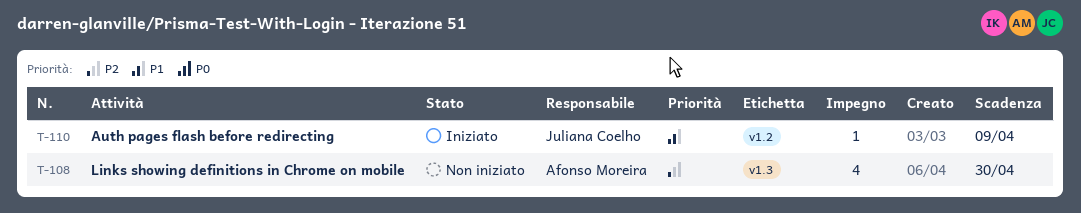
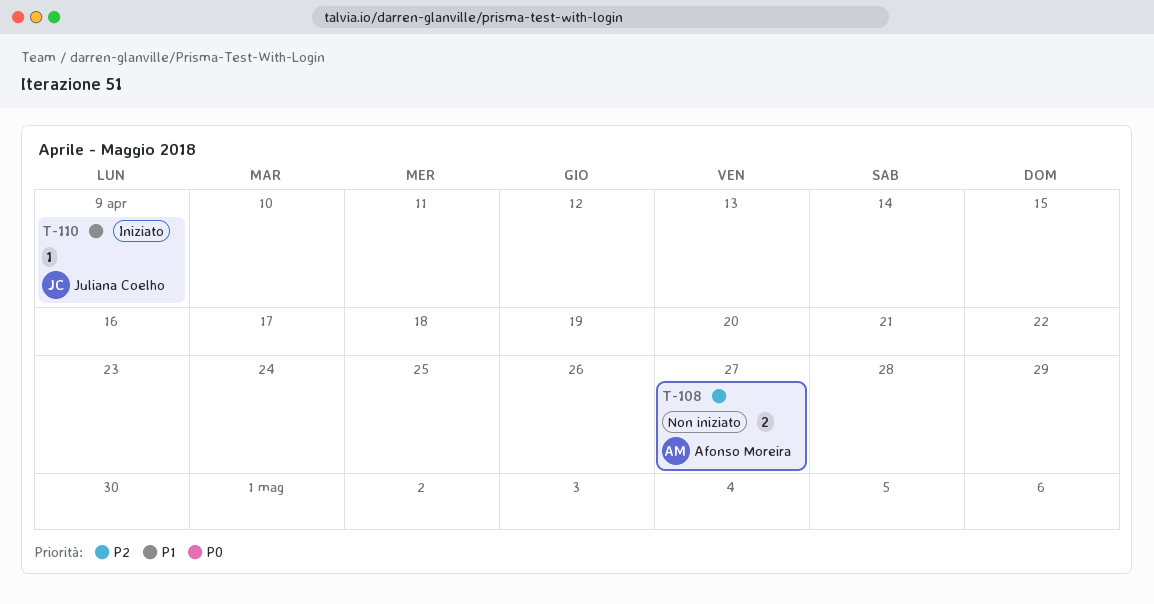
T-108, estimate: 4 -> 2
T-108, due: Apr 30 -> Apr 27

